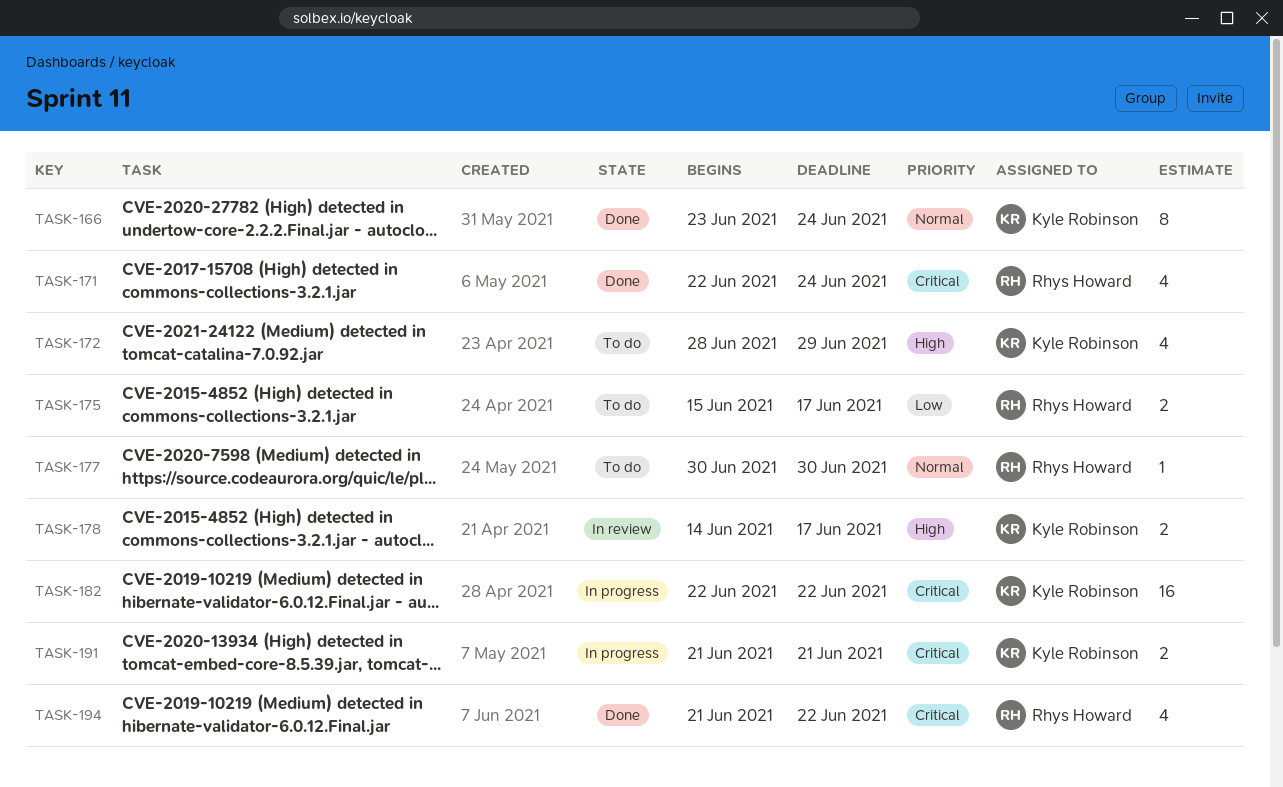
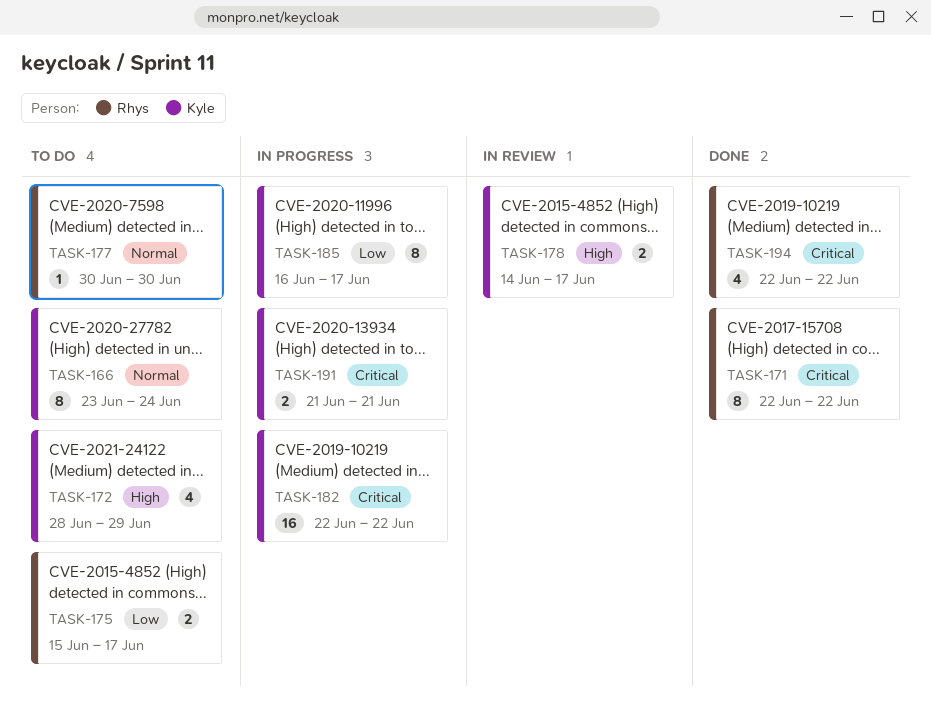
TASK-166, status: Done -> To do
TASK-171, estimate: 4 -> 8
TASK-171, due: Jun 24 -> Jun 22
TASK-185: none -> present
TASK-194, start: Jun 21 -> Jun 22

